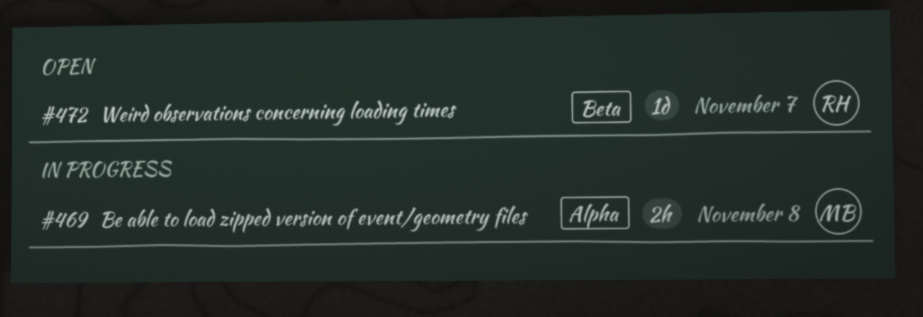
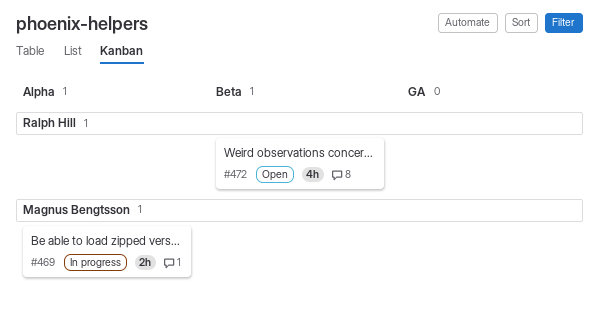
#472, estimate: 1d -> 4h

